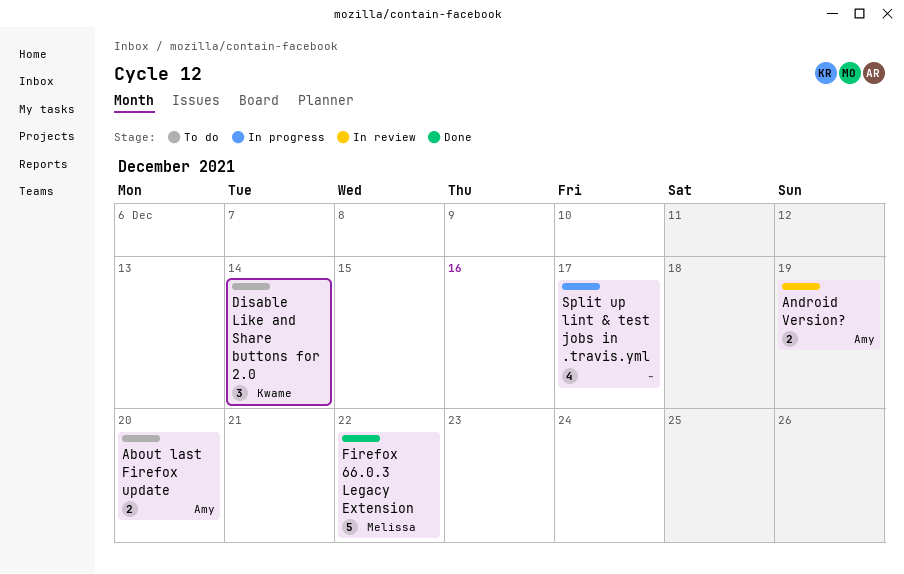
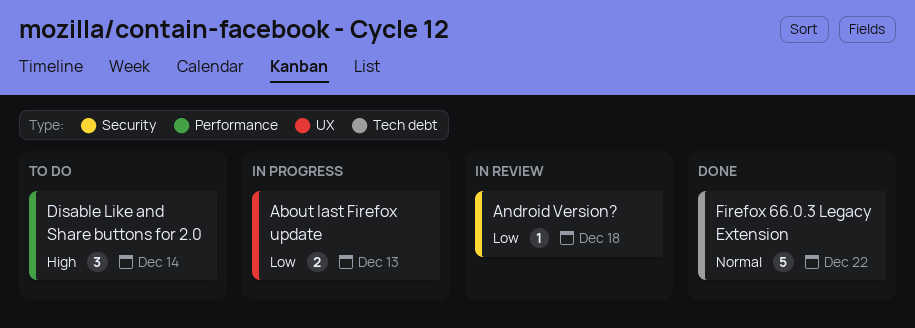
About last Firefox update, status: To do -> In progress
About last Firefox update, due: Dec 20 -> Dec 13
Android Version?, estimate: 2 -> 1
Android Version?, due: Dec 19 -> Dec 18
Split up lint & test jobs in .travis.yml: present -> none

